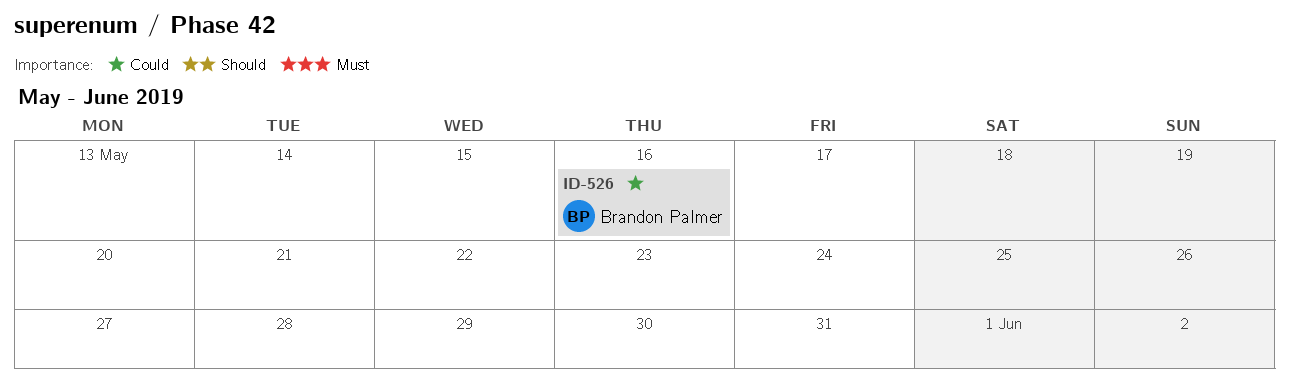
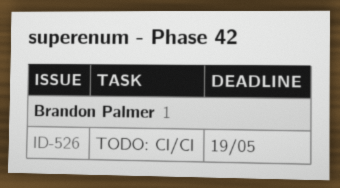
ID-526, due: May 16 -> May 19

